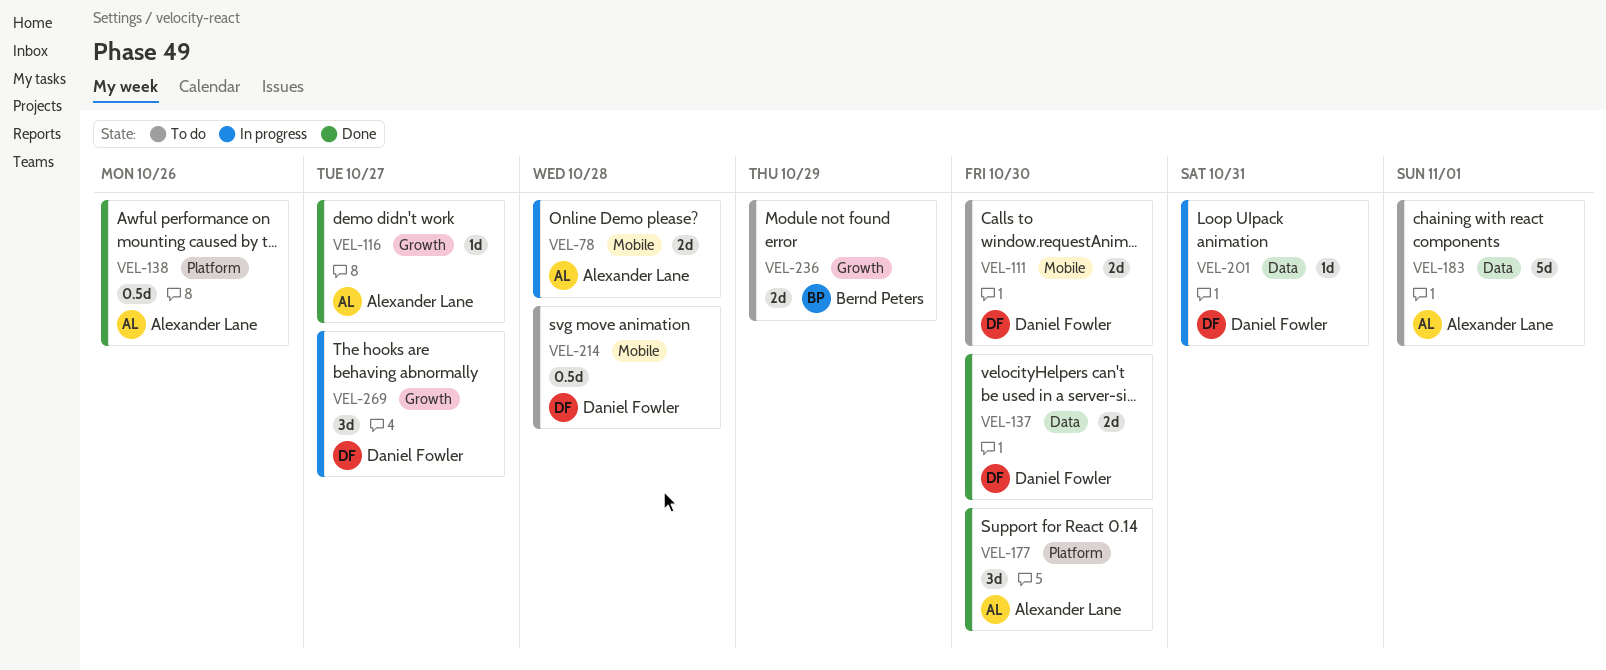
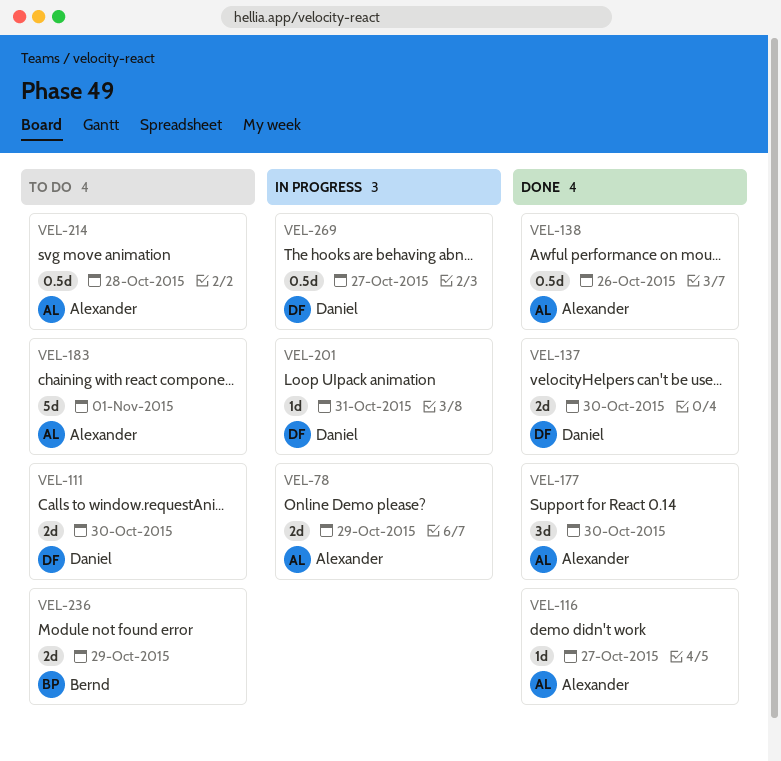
VEL-78, due: Oct 28 -> Oct 29
VEL-214, owner: Daniel Fowler -> Alexander Lane
VEL-269, estimate: 3d -> 0.5d

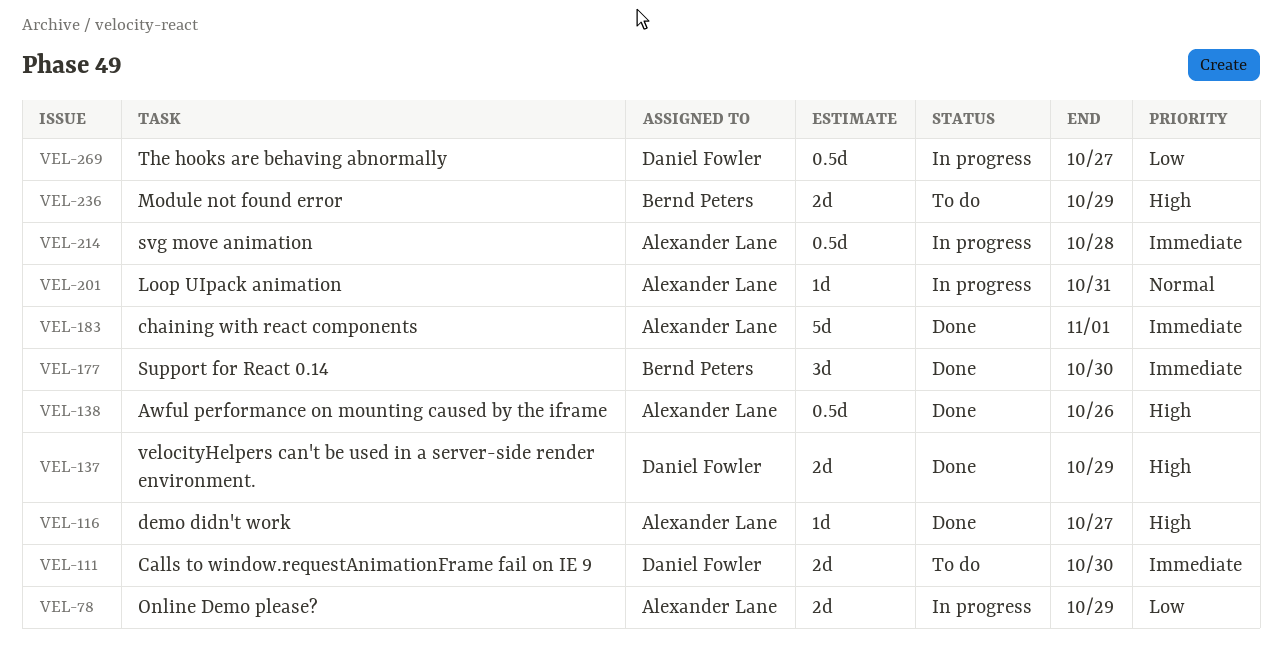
VEL-137, due: Oct 30 -> Oct 29
VEL-177, owner: Alexander Lane -> Bernd Peters
VEL-183, status: To do -> Done
VEL-201, owner: Daniel Fowler -> Alexander Lane
VEL-214, status: To do -> In progress

